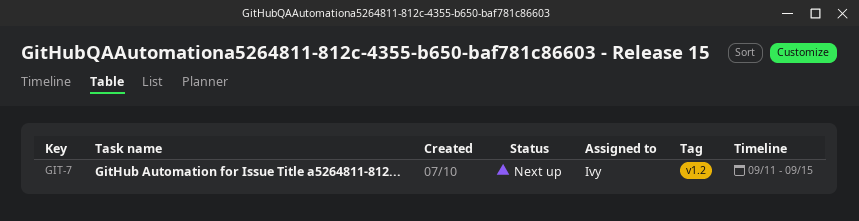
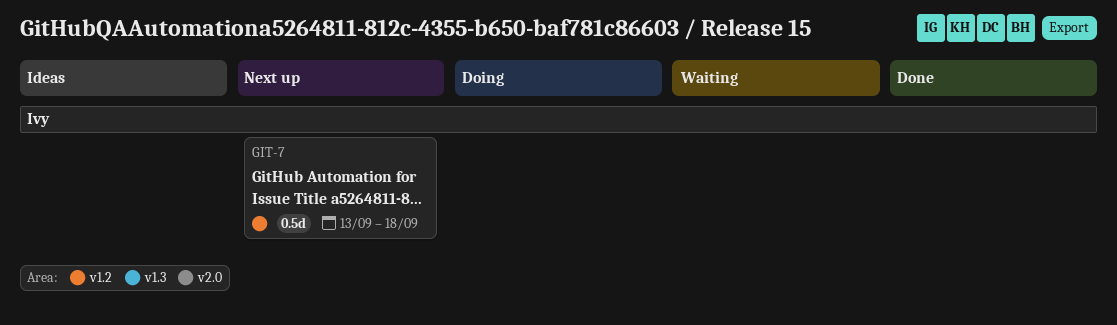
GIT-7, start: Sep 11 -> Sep 13
GIT-7, due: Sep 15 -> Sep 18

